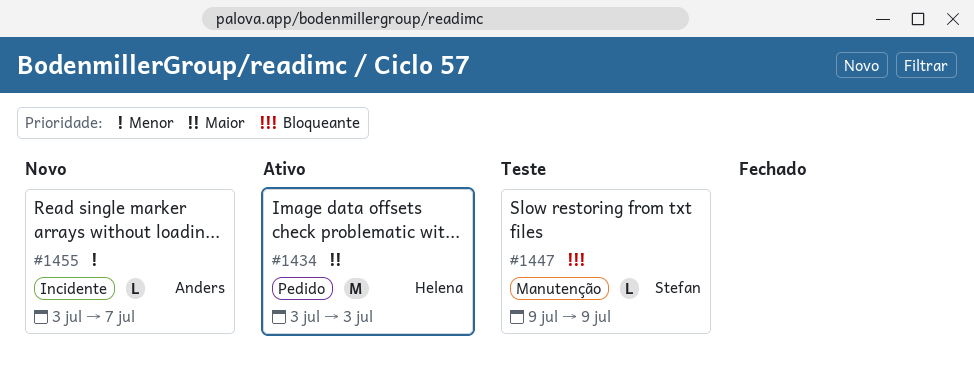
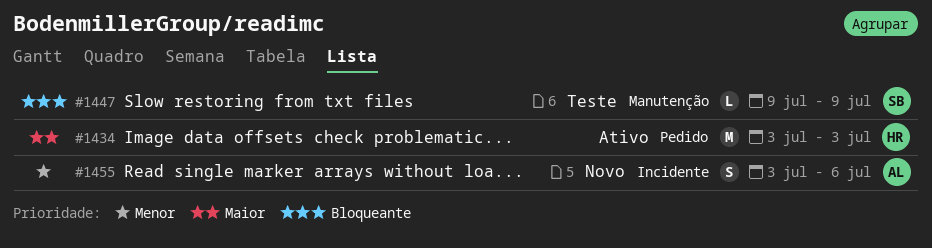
#1455, estimate: L -> S
#1455, due: Jul 7 -> Jul 6

